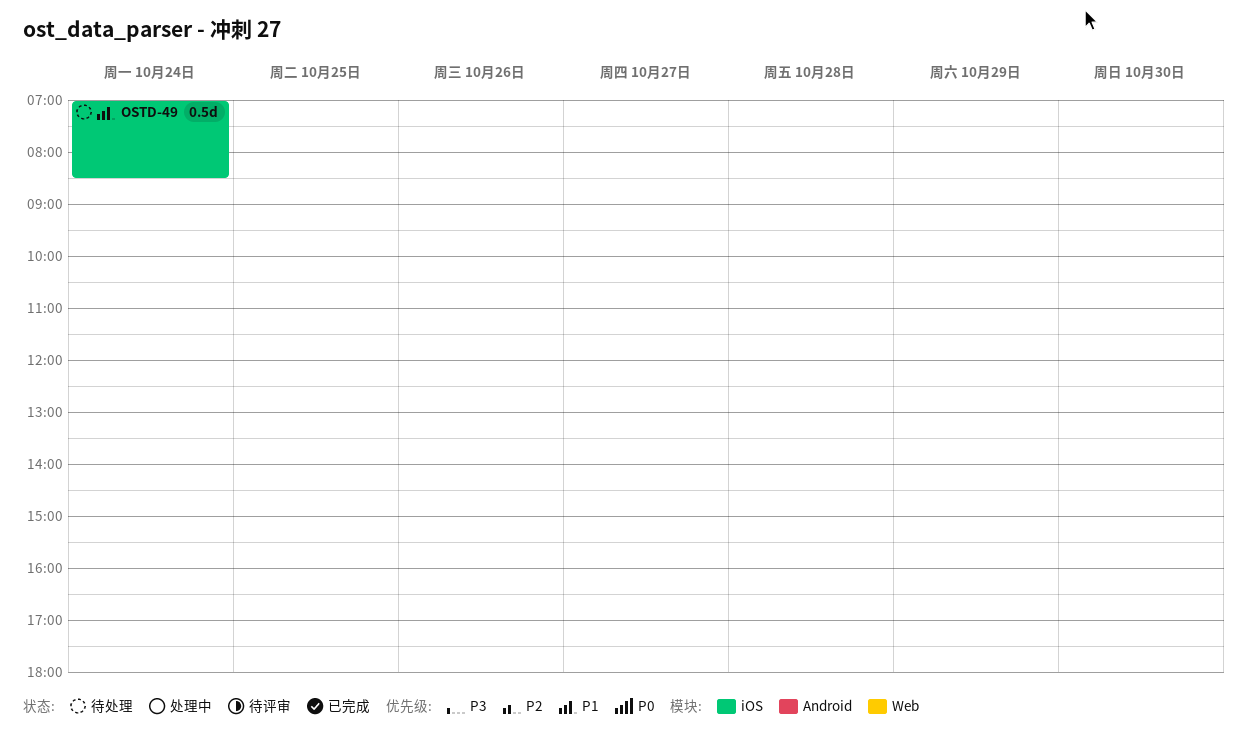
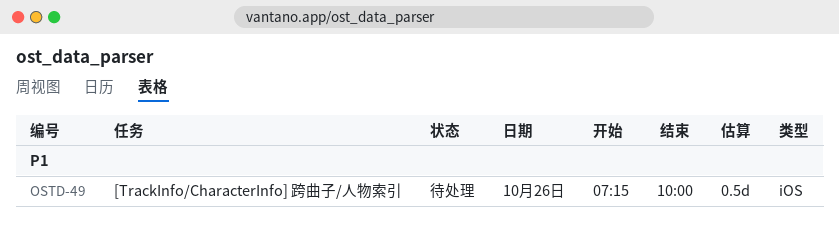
OSTD-49, day: Oct 24 -> Oct 26
OSTD-49, begins: 07:00 -> 07:15
OSTD-49, ends: 08:30 -> 10:00

